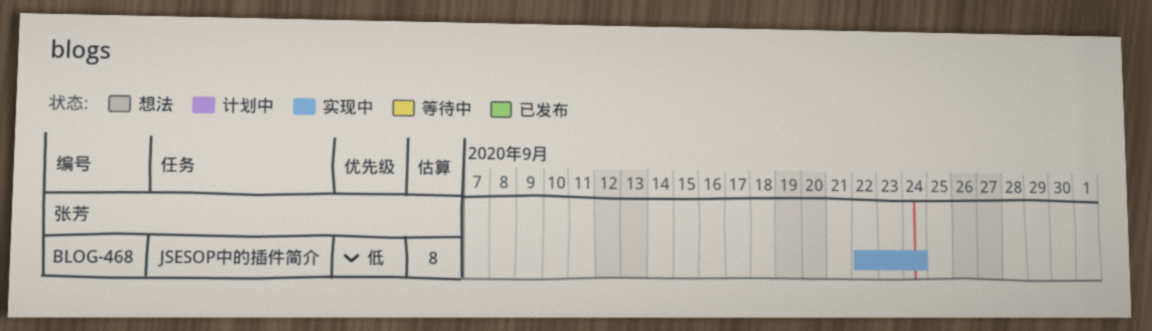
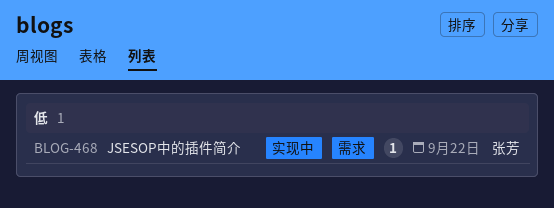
BLOG-468, estimate: 8 -> 1
BLOG-468, due: Sep 24 -> Sep 22

